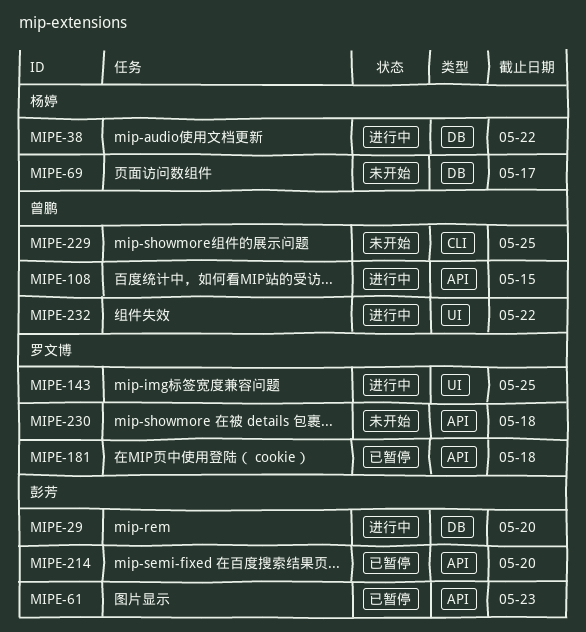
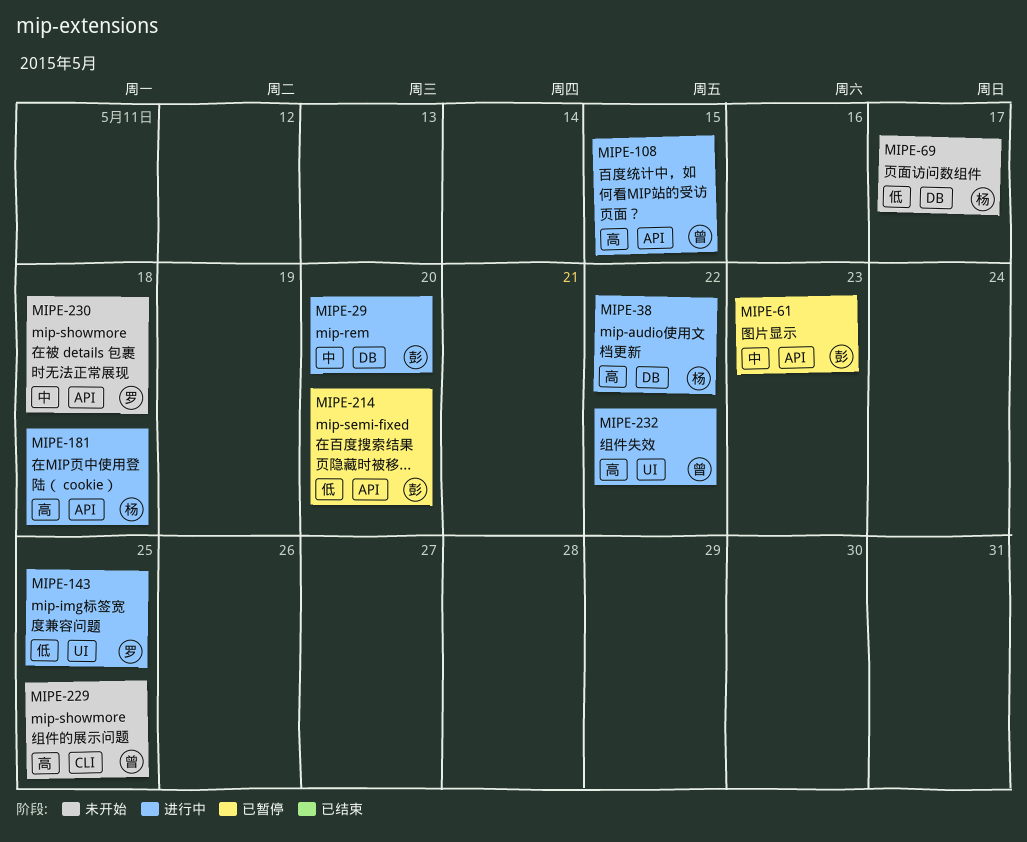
MIPE-181, status: 已暂停 -> 进行中
MIPE-181, owner: 罗文博 -> 杨婷

